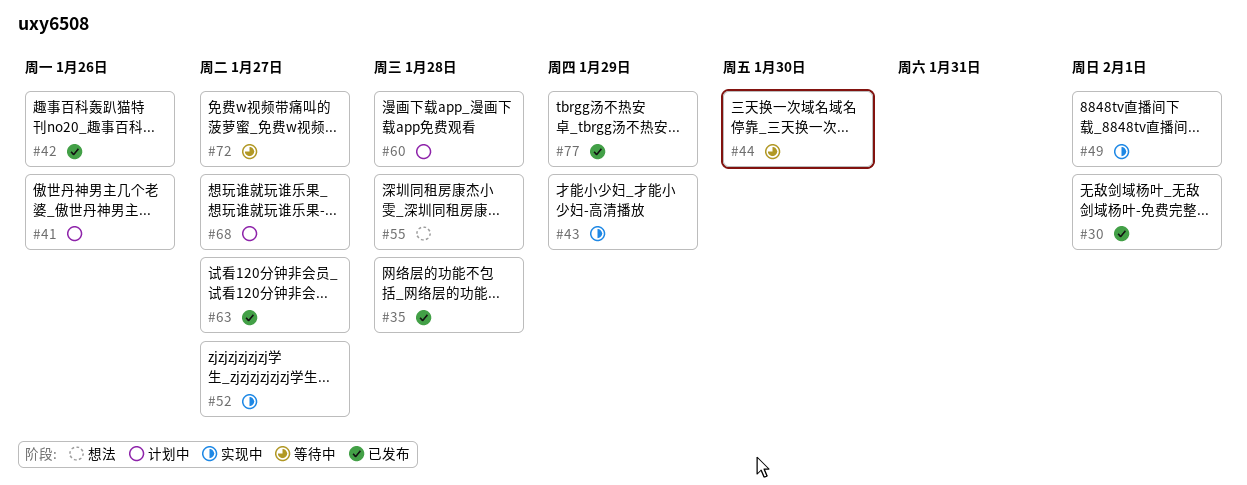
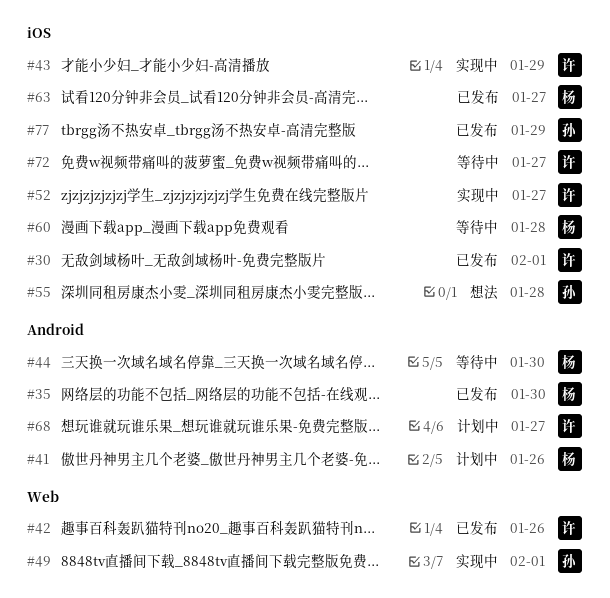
#35, due: Jan 28 -> Jan 30
#60, status: 计划中 -> 等待中

